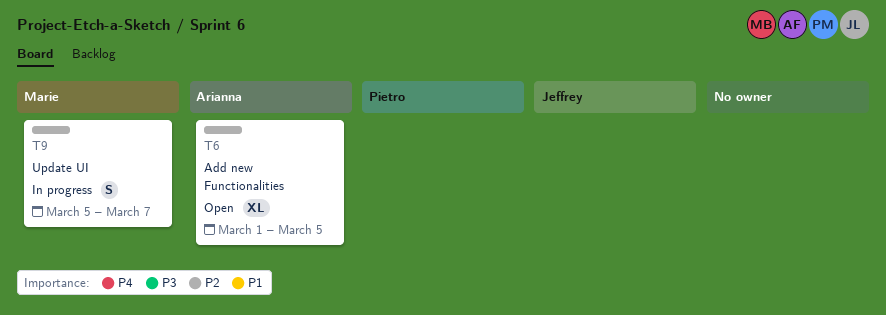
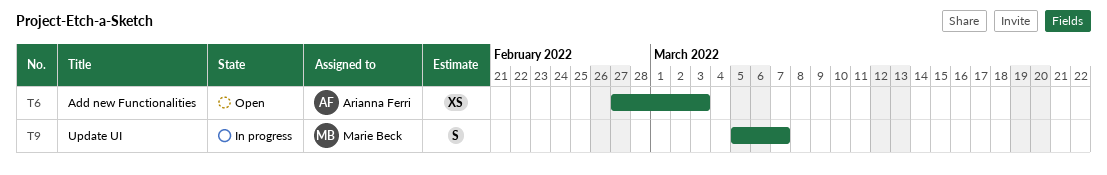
T6, estimate: XL -> XS
T6, start: Mar 1 -> Feb 27
T6, due: Mar 5 -> Mar 3

